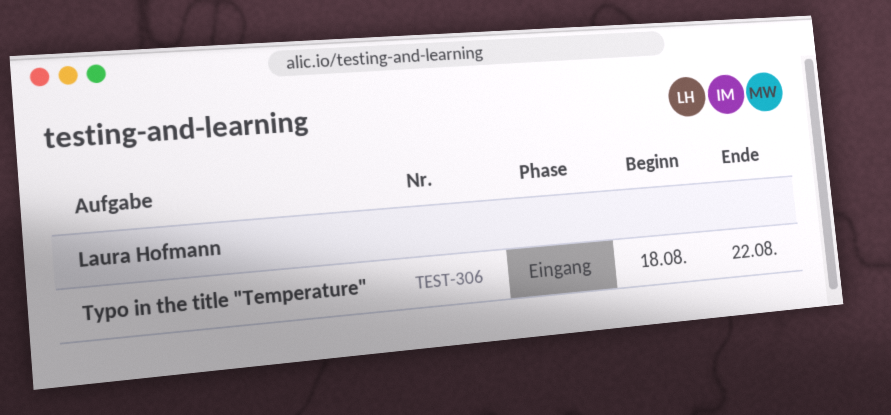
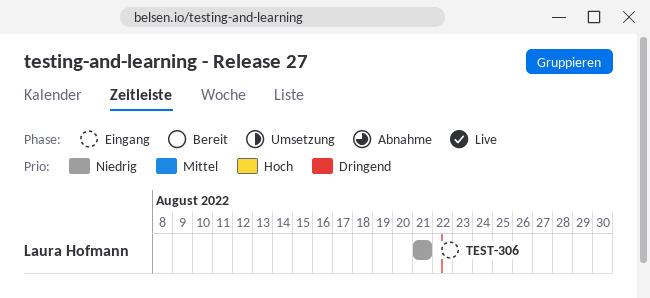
TEST-306, start: Aug 18 -> Aug 21
TEST-306, due: Aug 22 -> Aug 21

